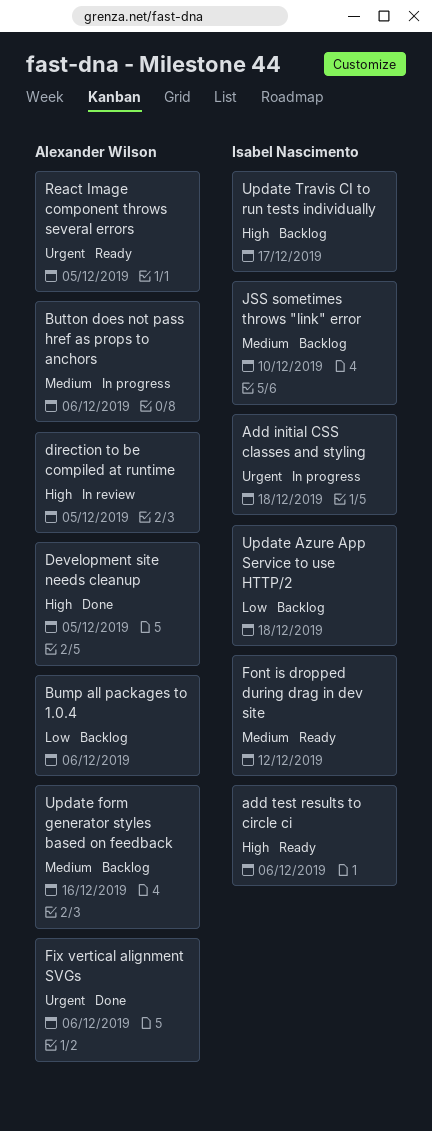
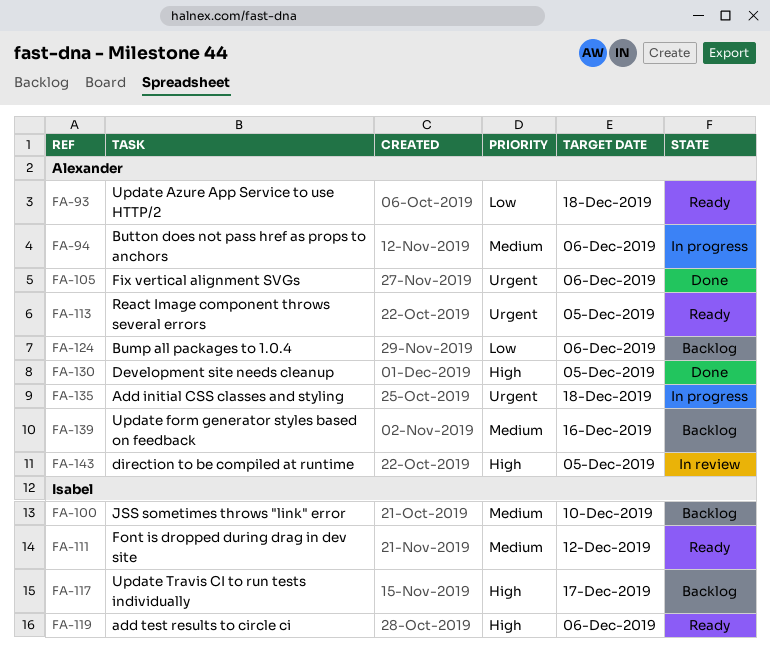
Add initial CSS classes and styling, owner: Isabel Nascimento -> Alexander Wilson
Update Azure App Service to use HTTP/2, status: Backlog -> Ready
Update Azure App Service to use HTTP/2, owner: Isabel Nascimento -> Alexander Wilson

